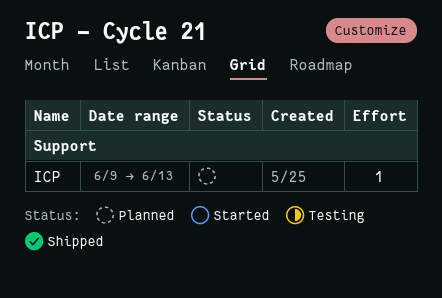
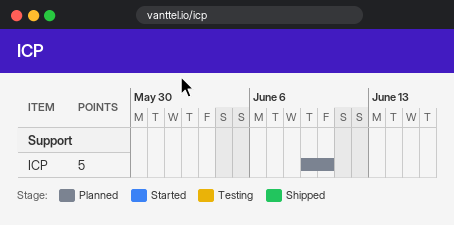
ICP, estimate: 1 -> 5
ICP, due: Jun 13 -> Jun 10

